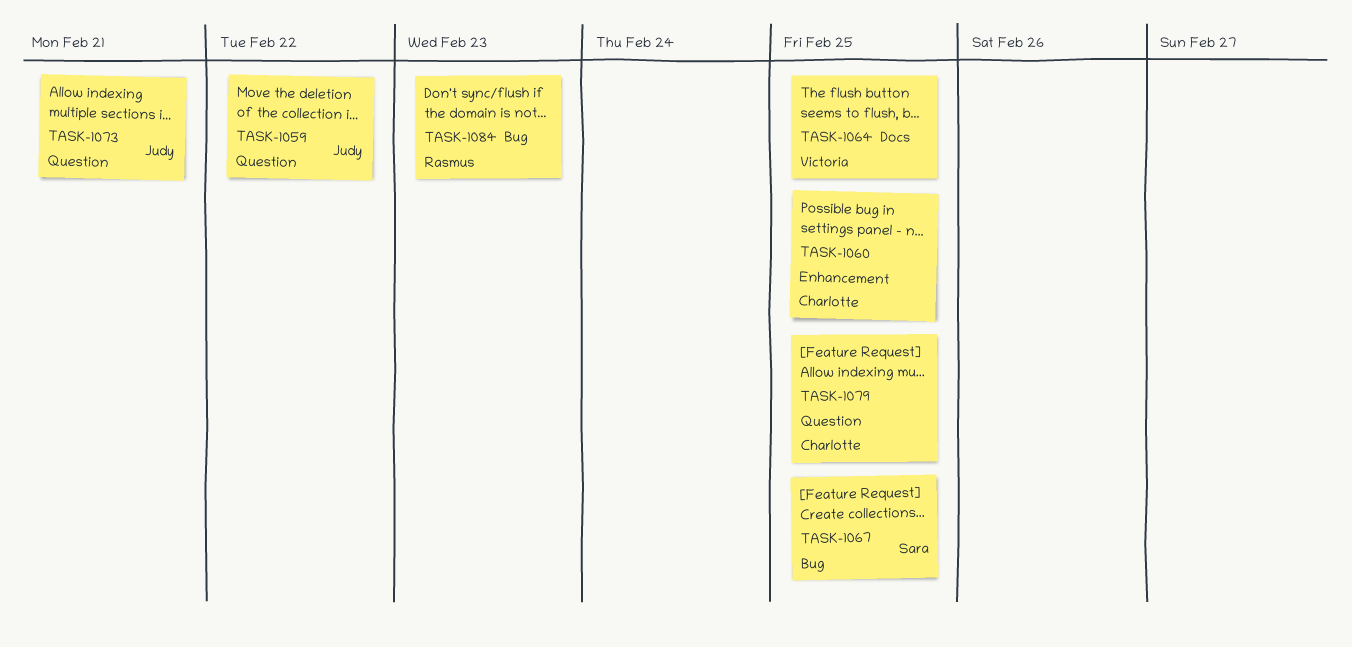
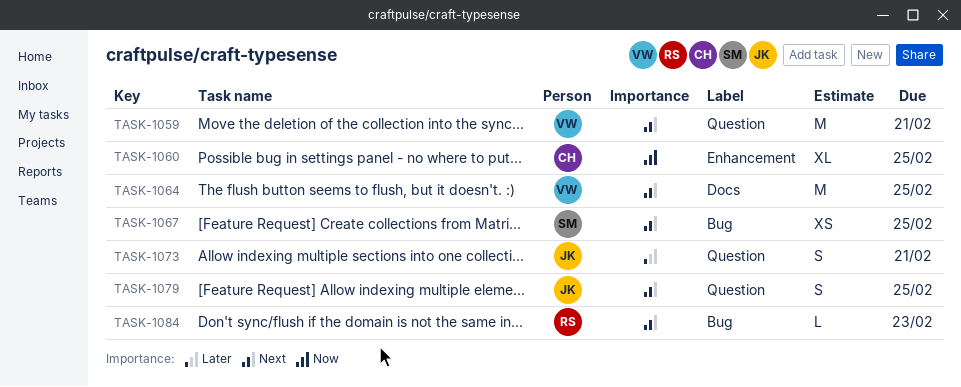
TASK-1059, owner: Judy -> Victoria
TASK-1059, due: Feb 22 -> Feb 21
TASK-1079, owner: Charlotte -> Judy

